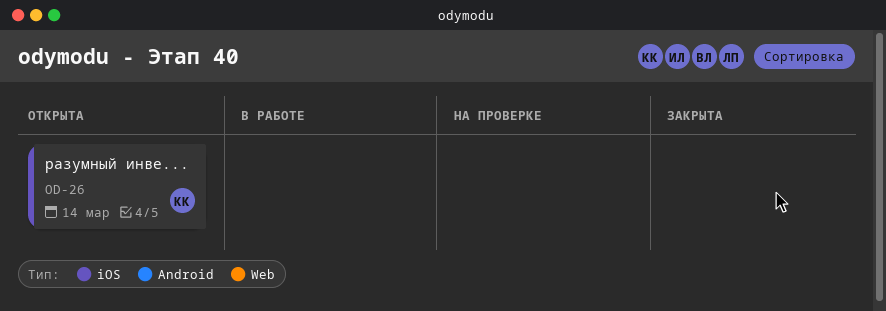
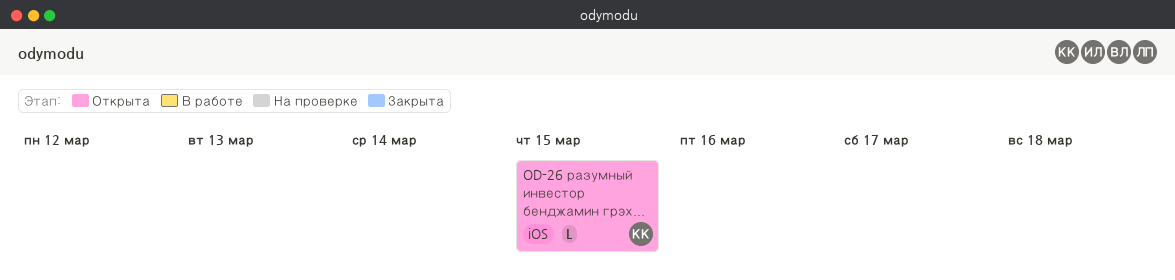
OD-26, due: Mar 14 -> Mar 15

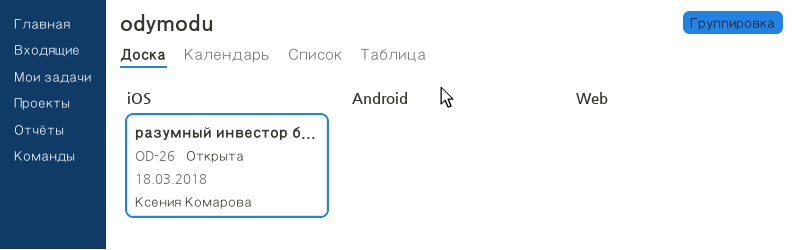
OD-26, due: Mar 15 -> Mar 18

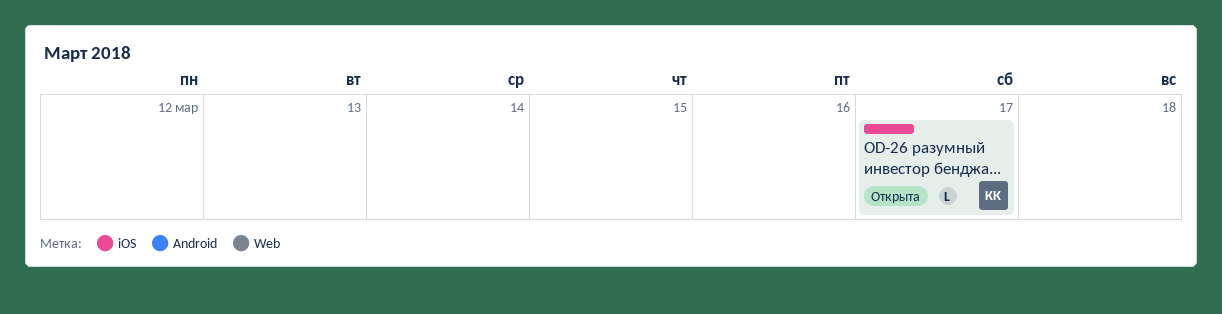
OD-26, due: Mar 18 -> Mar 17

